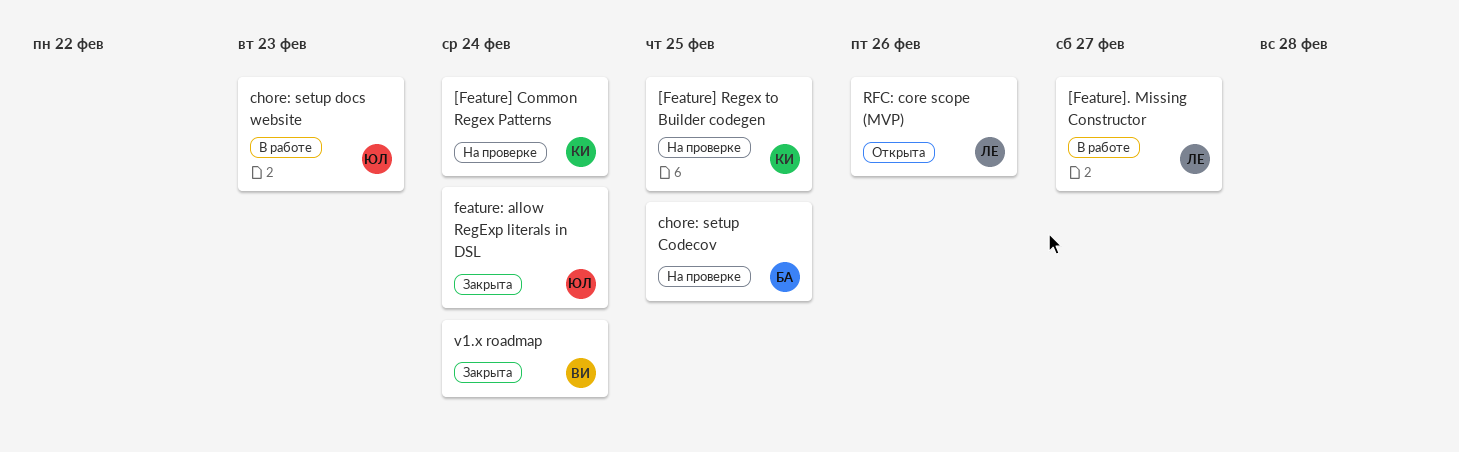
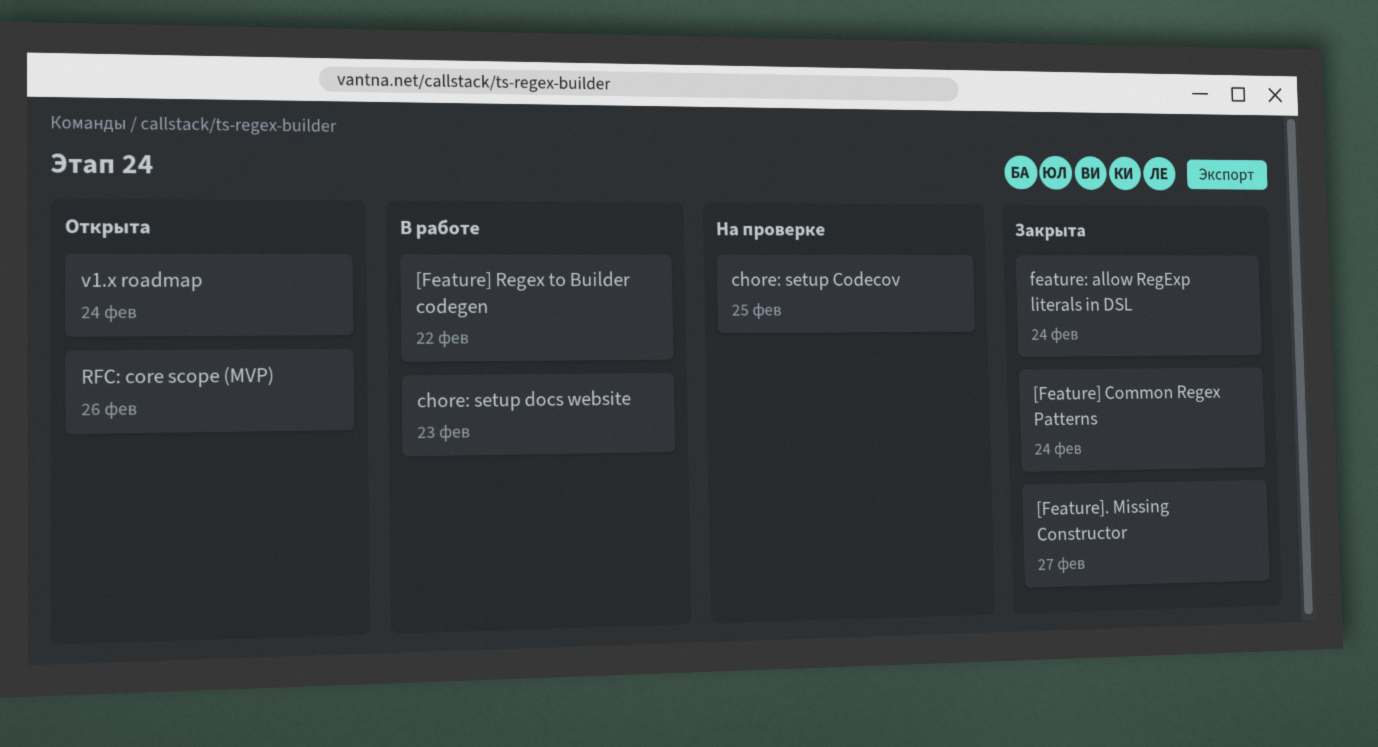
[Feature] Common Regex Patterns, status: На проверке -> Закрыта
[Feature] Regex to Builder codegen, status: На проверке -> В работе
[Feature] Regex to Builder codegen, due: Feb 25 -> Feb 22
[Feature]. Missing Constructor, status: В работе -> Закрыта
v1.x roadmap, status: Закрыта -> Открыта

